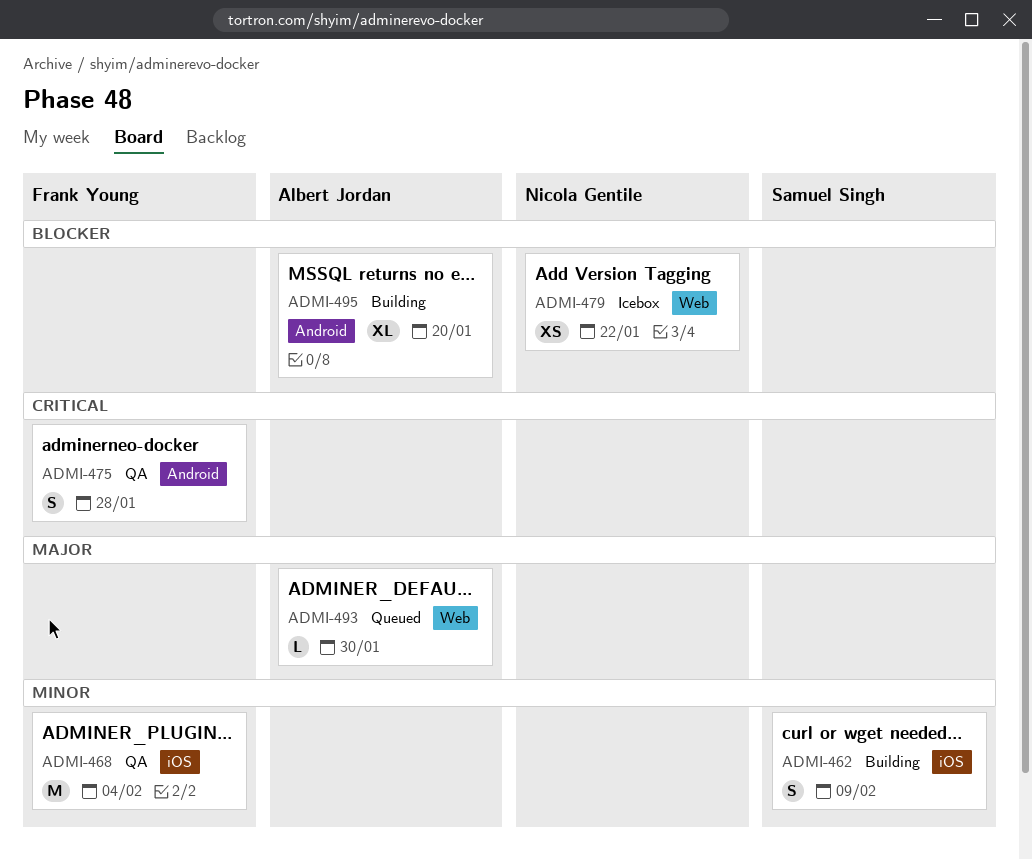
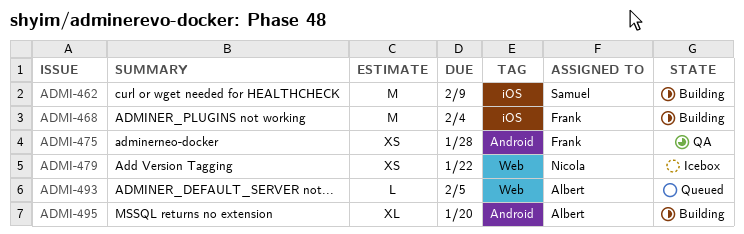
ADMI-462, estimate: S -> M
ADMI-468, status: QA -> Building
ADMI-475, estimate: S -> XS
ADMI-493, due: Jan 30 -> Feb 5

